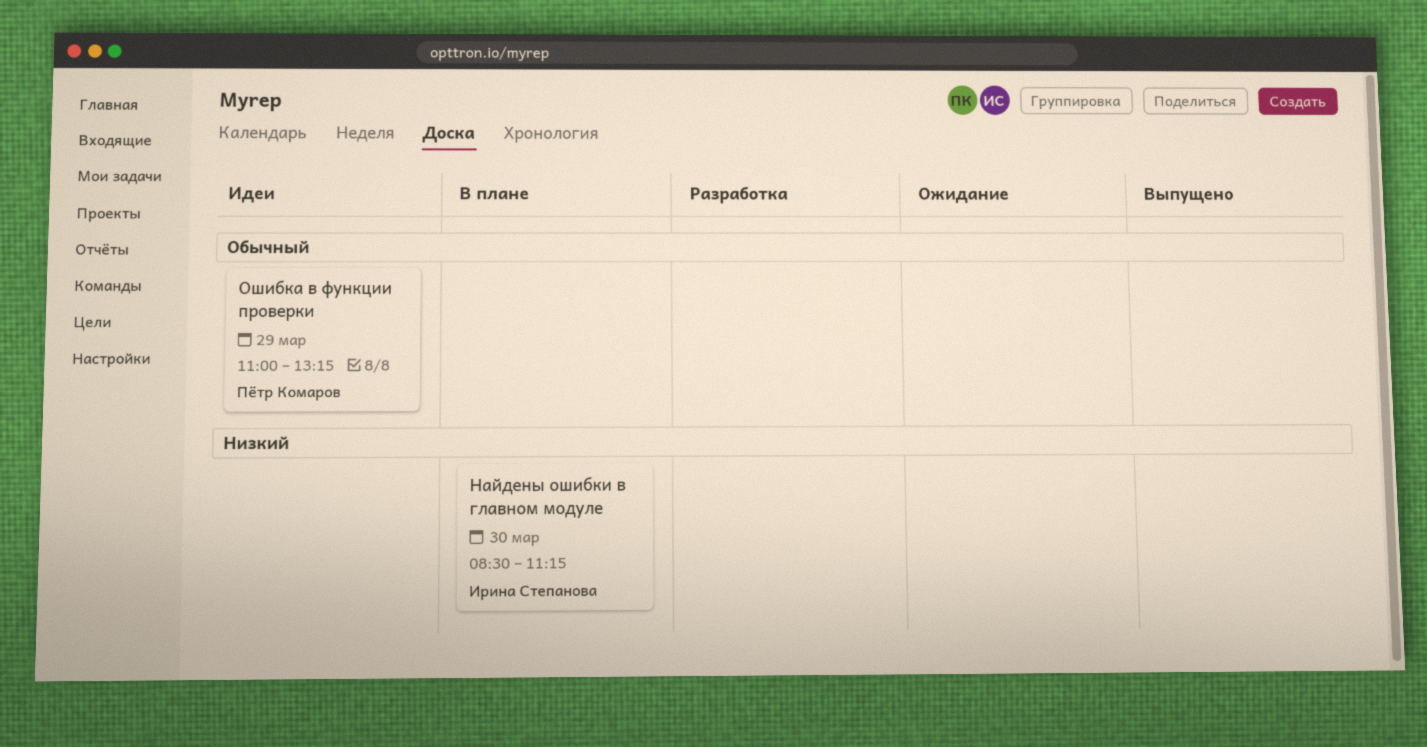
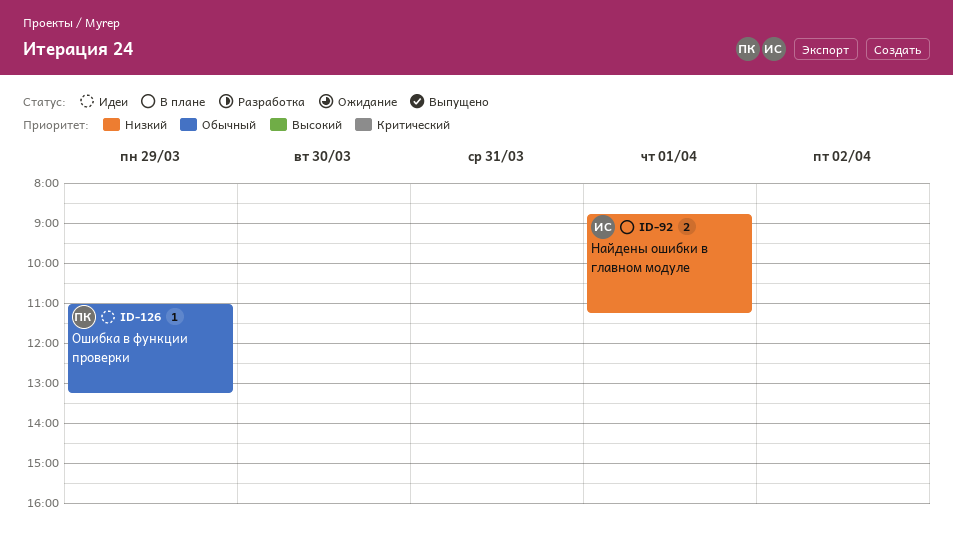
Найдены ошибки в главном модуле, day: Mar 30 -> Apr 1
Найдены ошибки в главном модуле, begins: 08:30 -> 08:45

